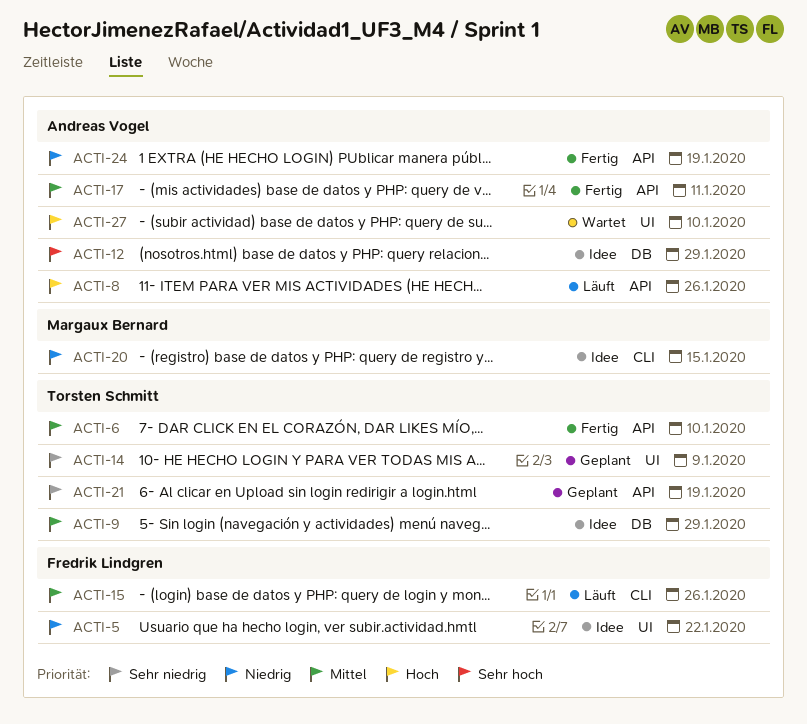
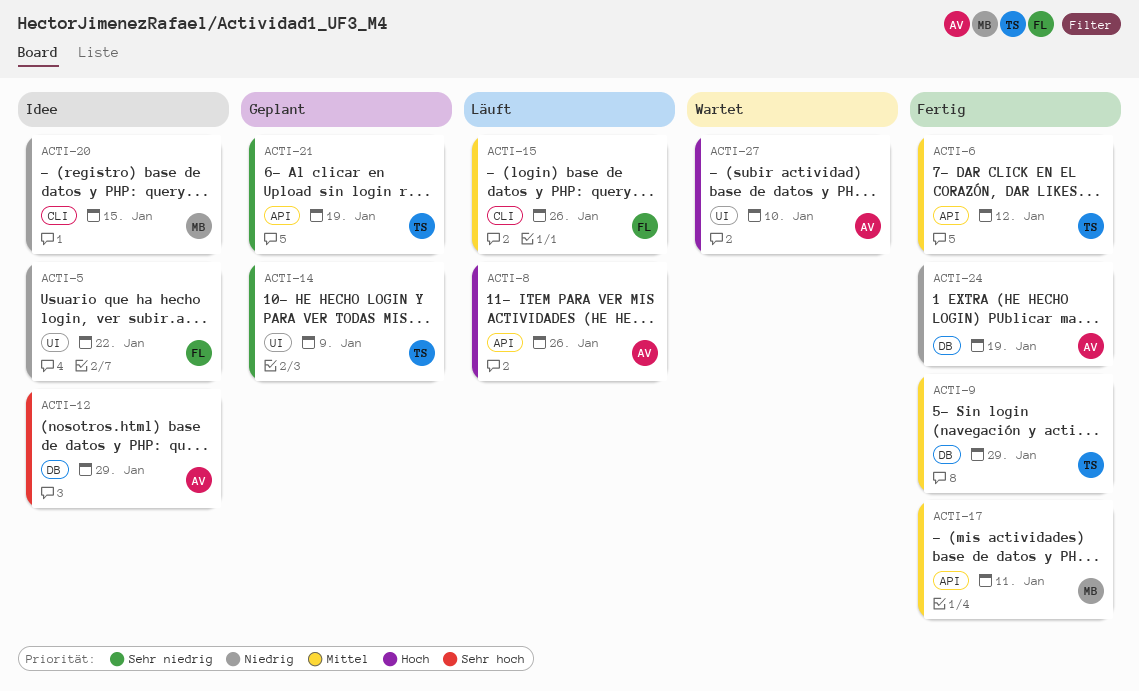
ACTI-6, due: Jan 10 -> Jan 12
ACTI-9, status: Idee -> Fertig
ACTI-17, owner: Andreas Vogel -> Margaux Bernard
ACTI-24, label: API -> DB

